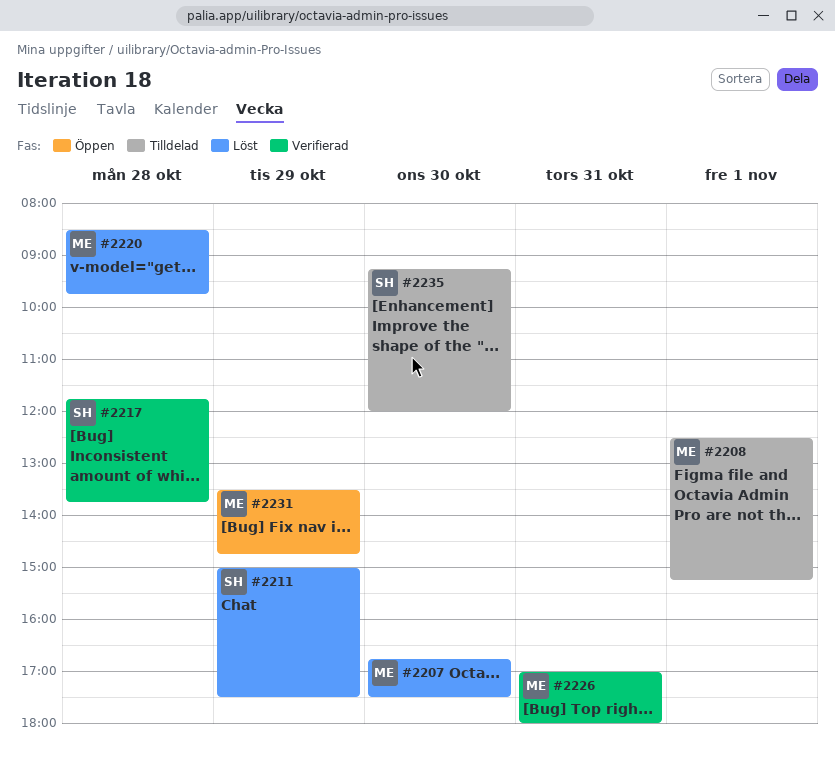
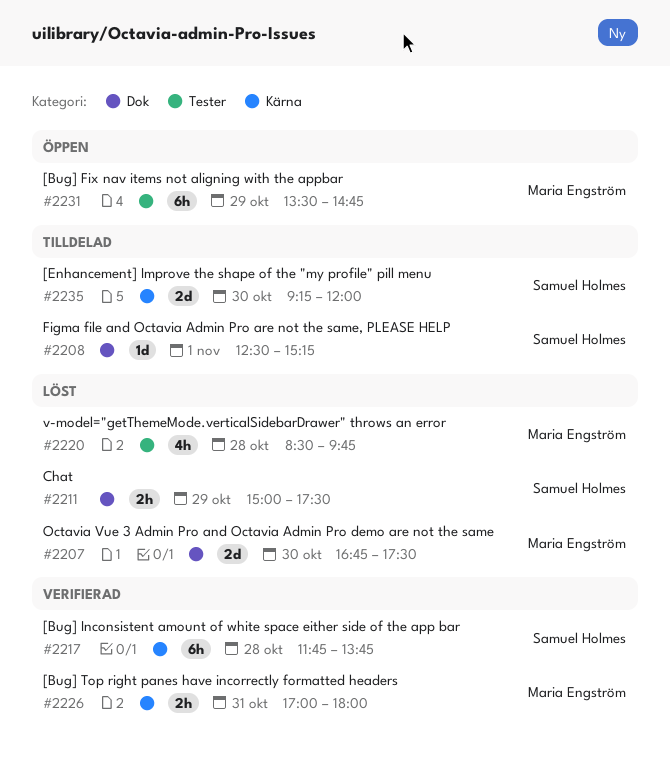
#2208, owner: Maria Engström -> Samuel Holmes

